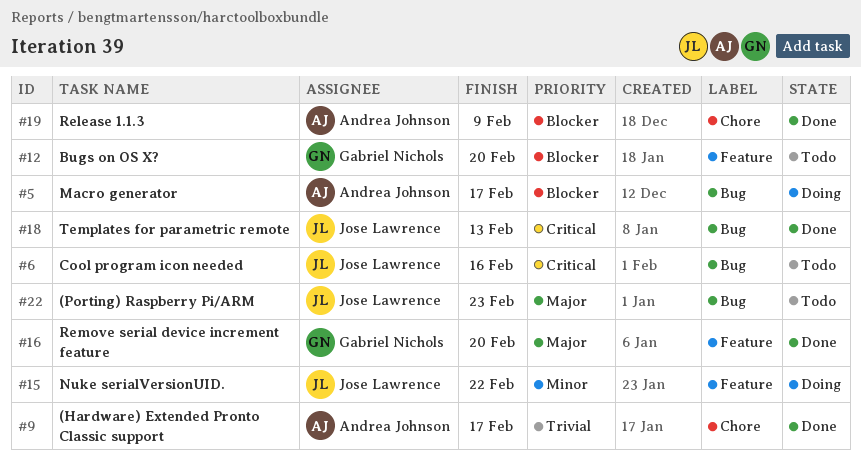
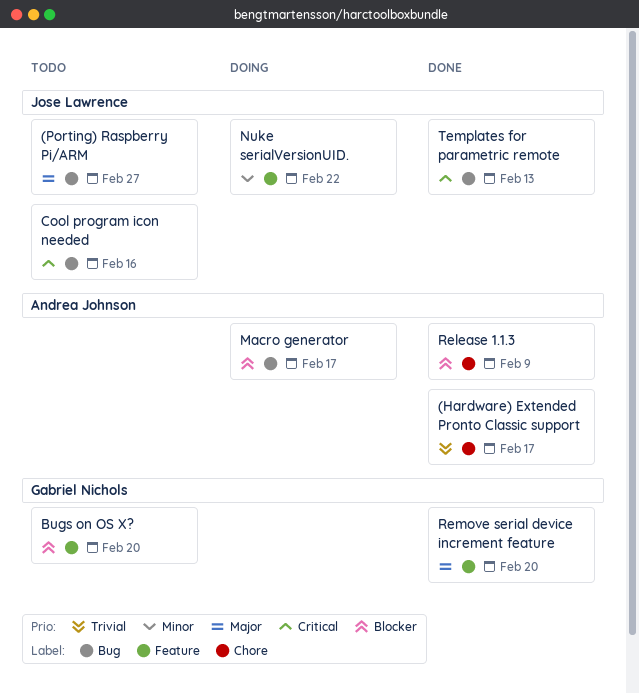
(Porting) Raspberry Pi/ARM, due: Feb 23 -> Feb 27

